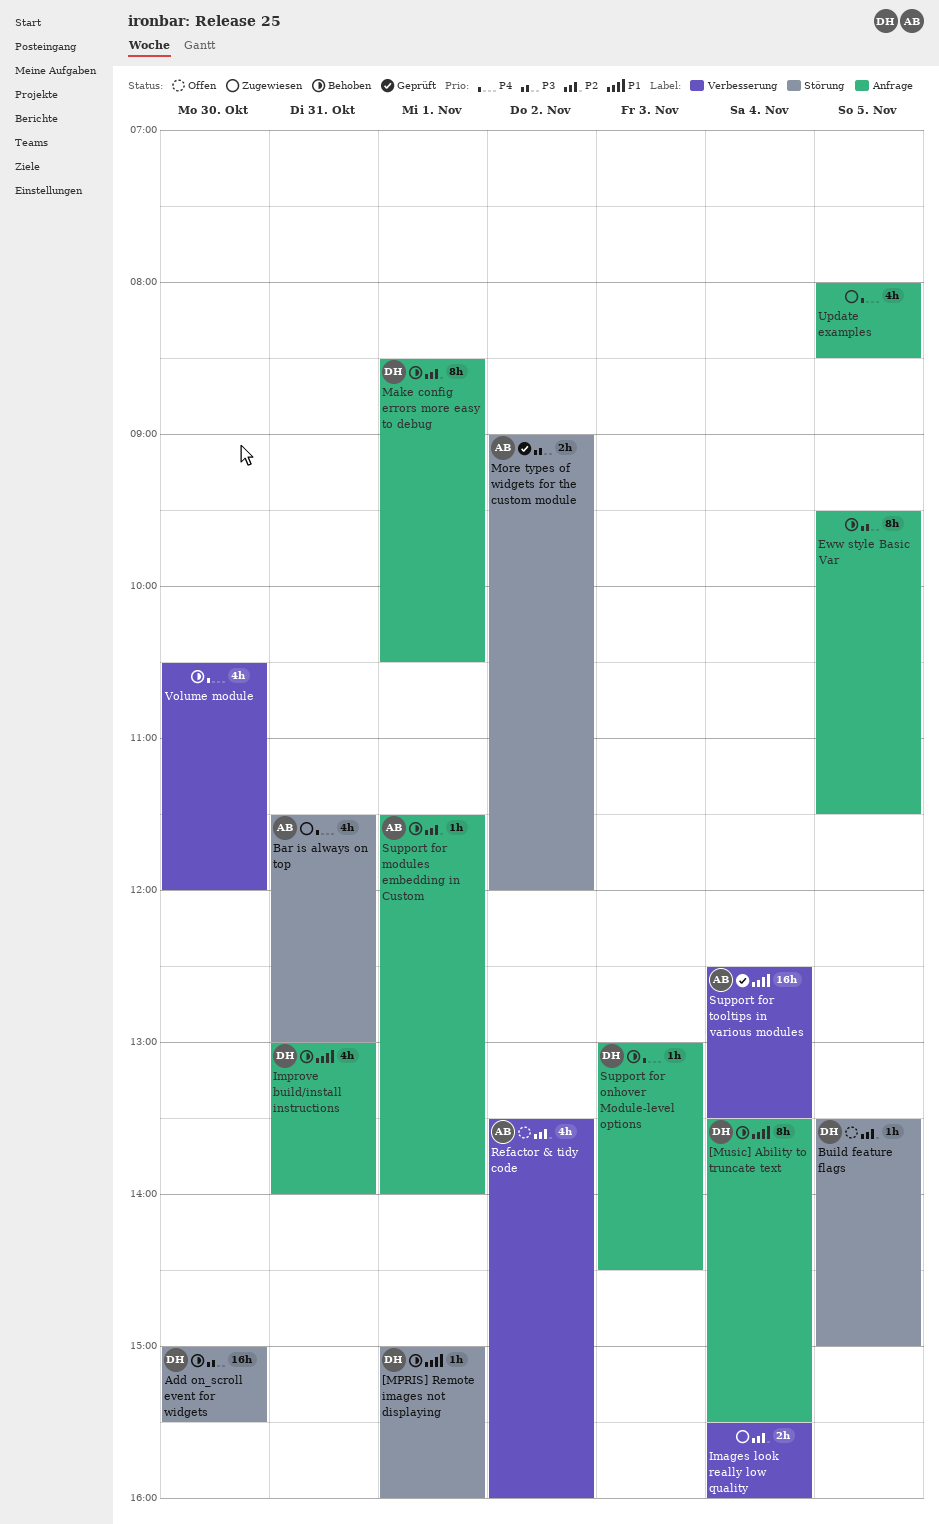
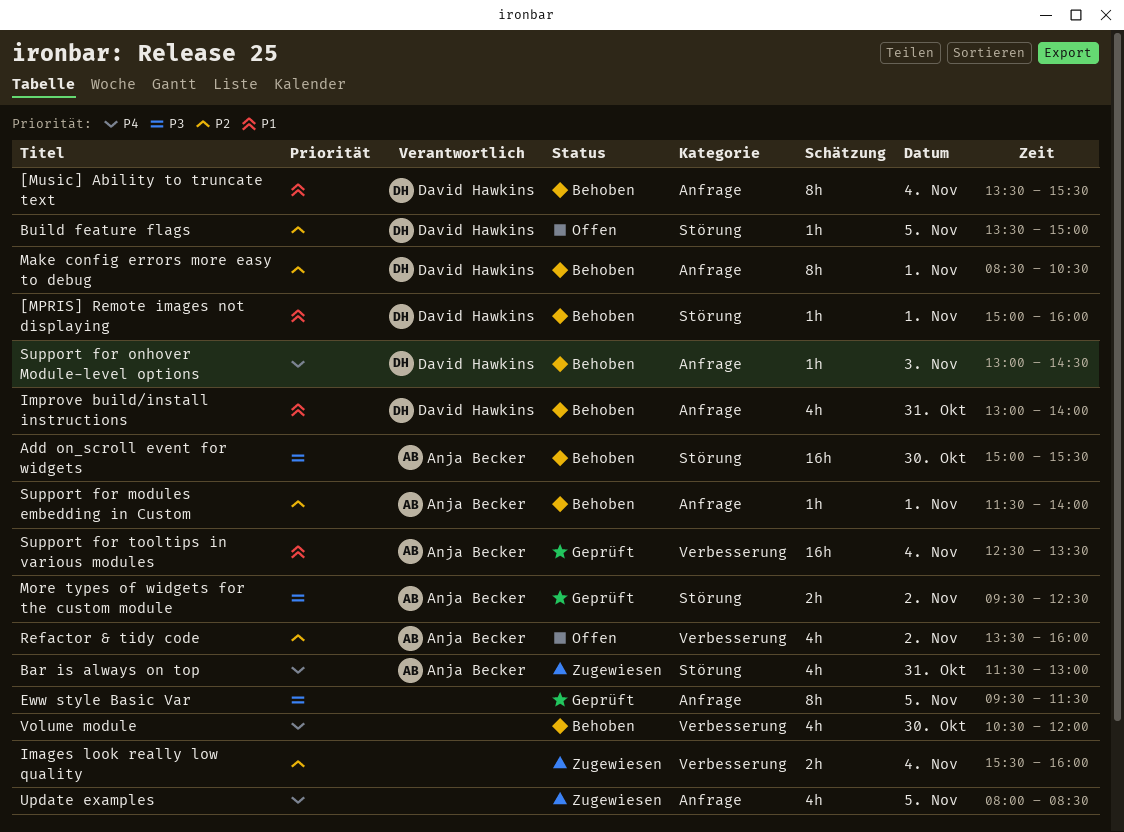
Add on_scroll event for widgets, owner: David Hawkins -> Anja Becker
Eww style Basic Var, status: Behoben -> Geprüft
More types of widgets for the custom module, begins: 09:00 -> 09:30
More types of widgets for the custom module, ends: 12:00 -> 12:30

